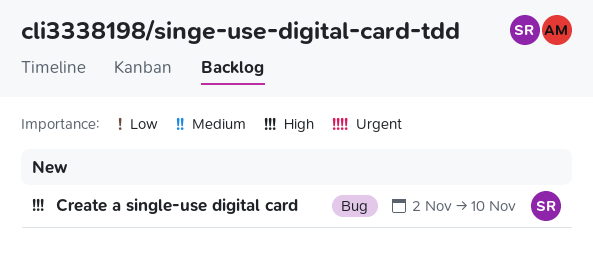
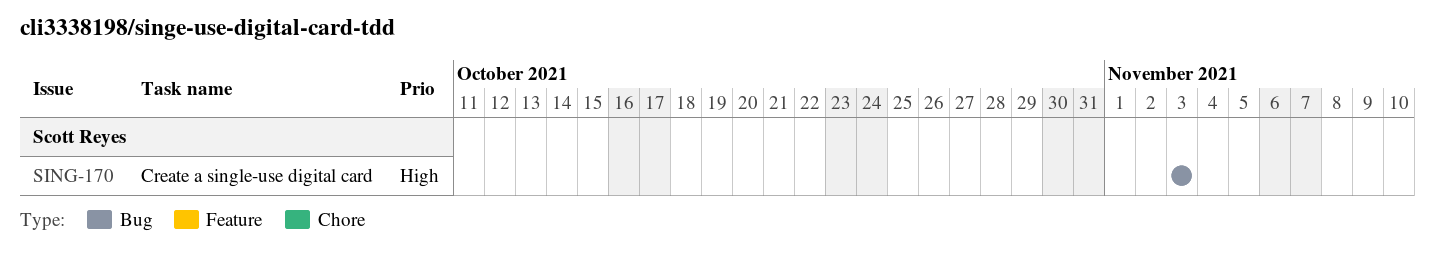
Create a single-use digital card, start: Nov 2 -> Nov 3
Create a single-use digital card, due: Nov 10 -> Nov 3

